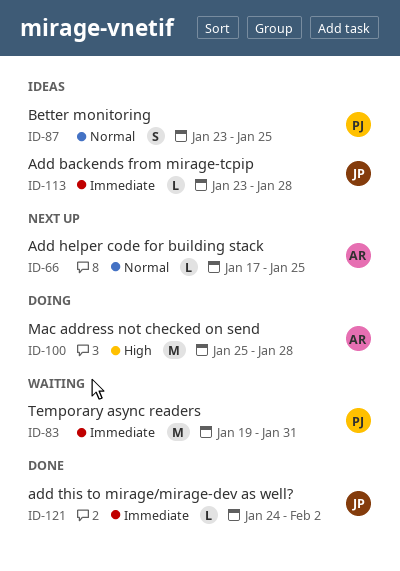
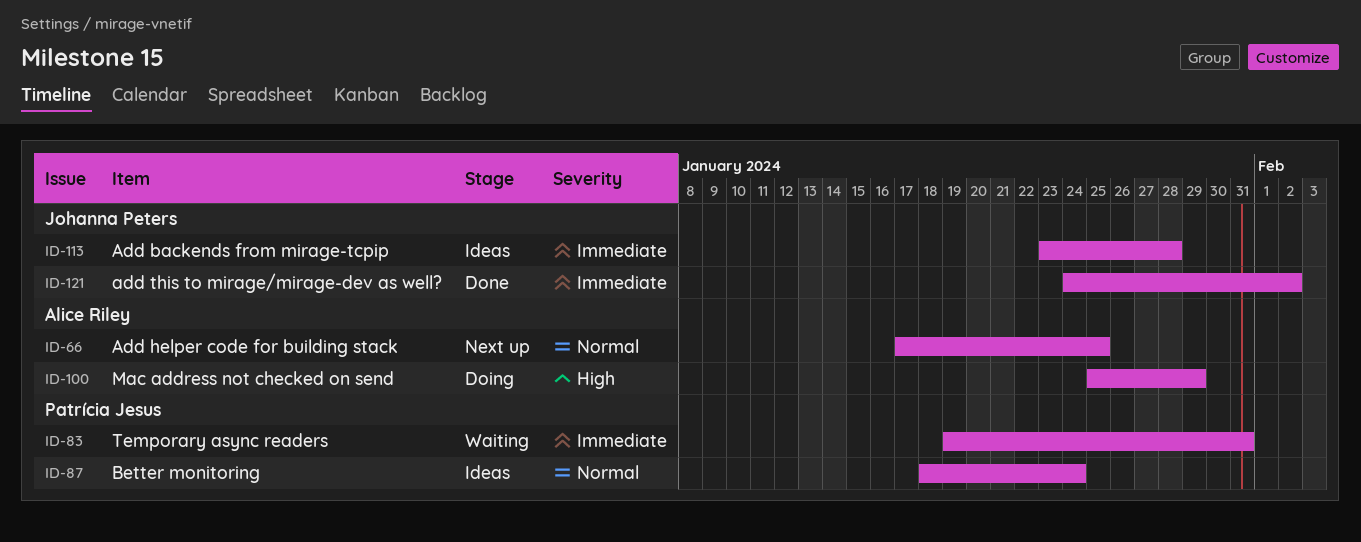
ID-87, start: Jan 23 -> Jan 18
ID-87, due: Jan 25 -> Jan 24
ID-100, due: Jan 28 -> Jan 29

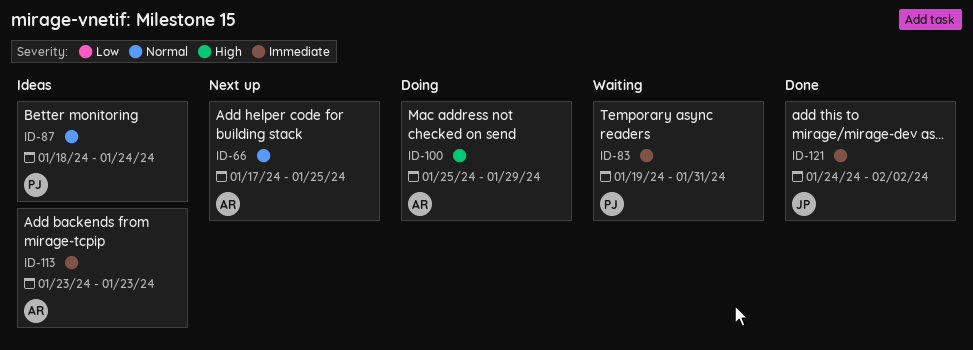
ID-113, owner: Johanna Peters -> Alice Riley
ID-113, due: Jan 28 -> Jan 23

